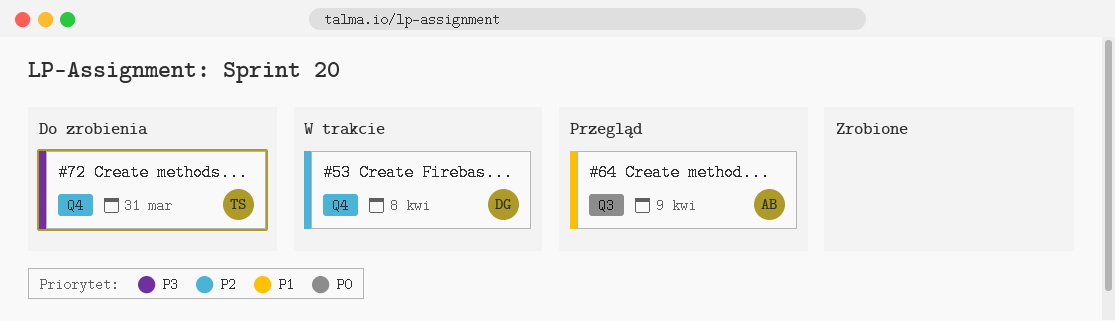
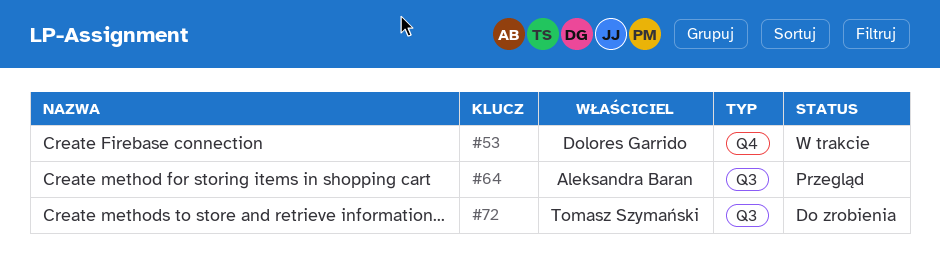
#72, label: Q4 -> Q3

